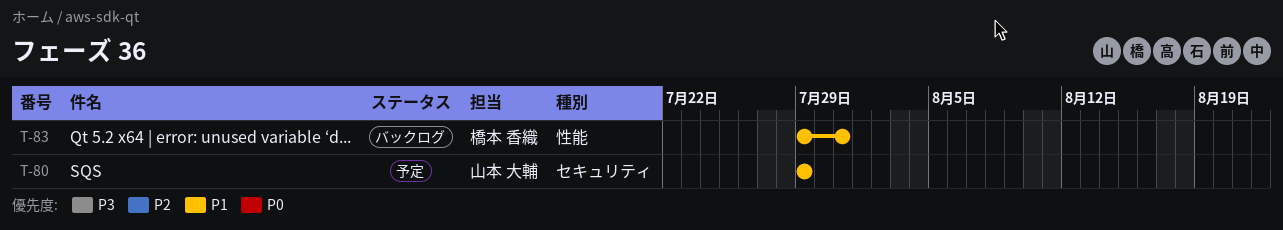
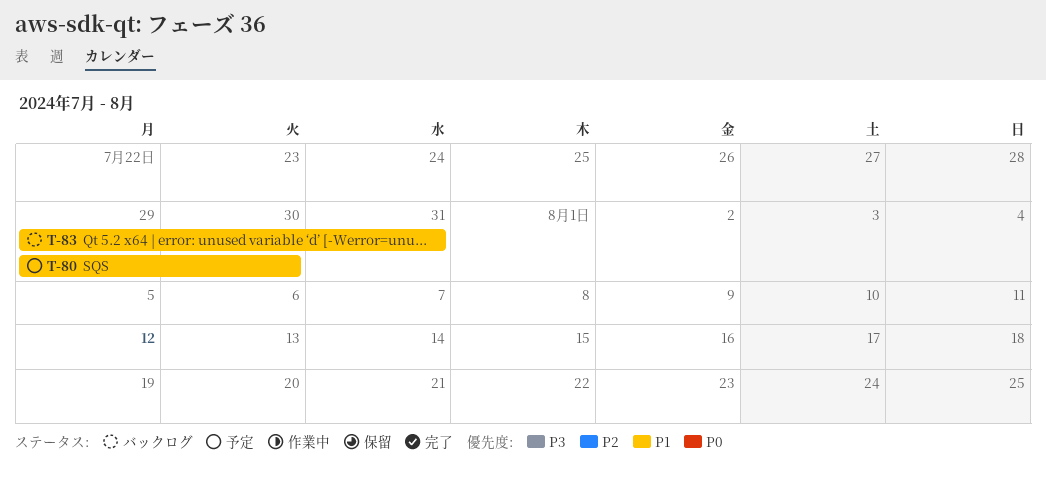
T-80, due: Jul 29 -> Jul 30

